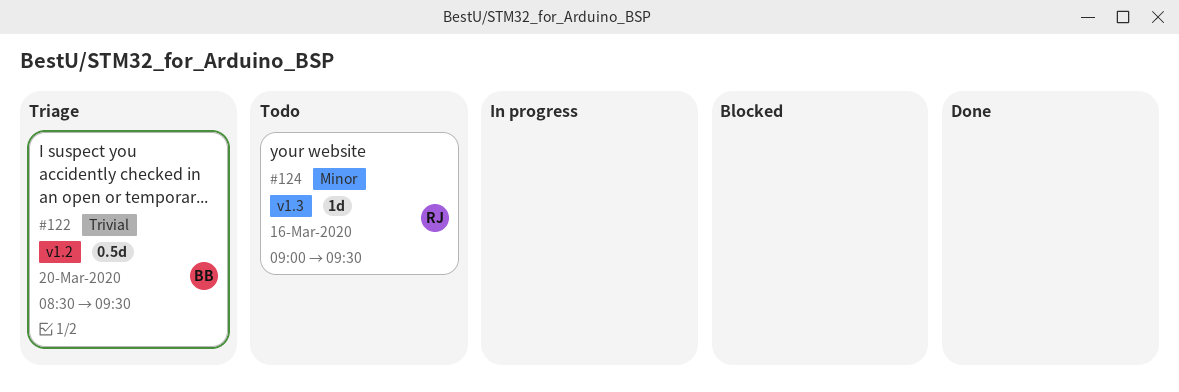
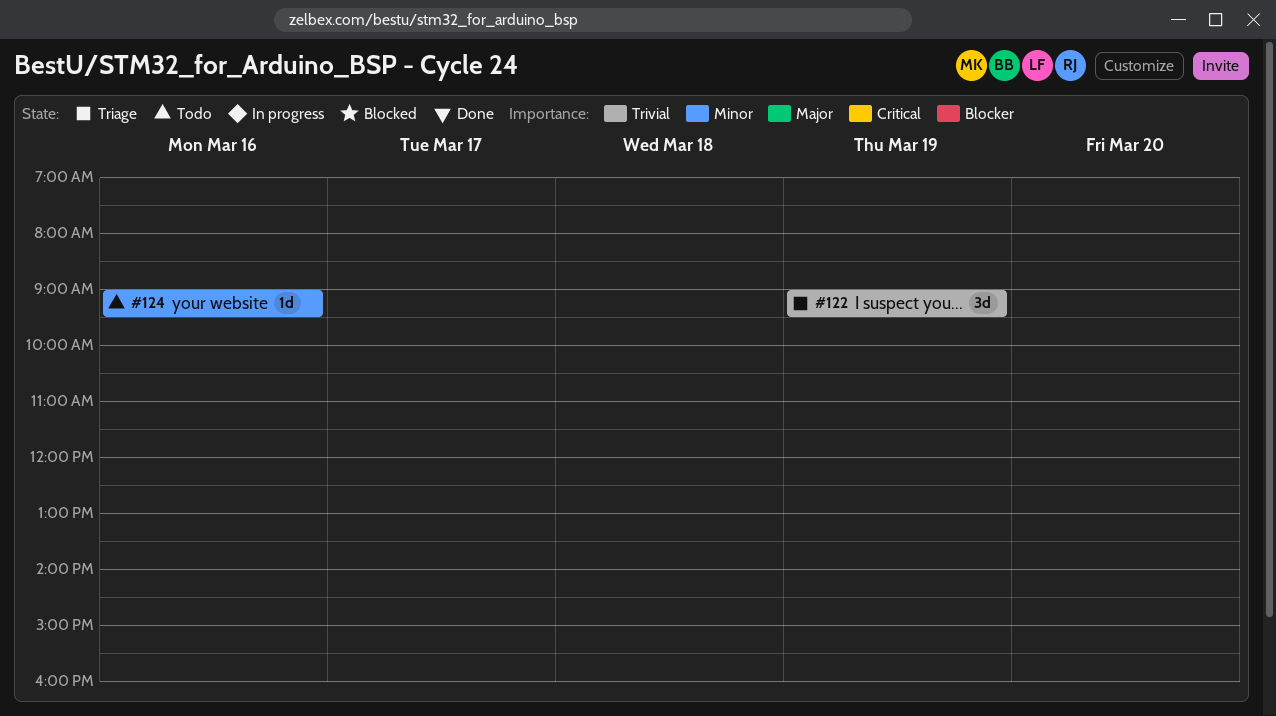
#122, estimate: 0.5d -> 3d
#122, day: Mar 20 -> Mar 19
#122, begins: 08:30 -> 09:00

